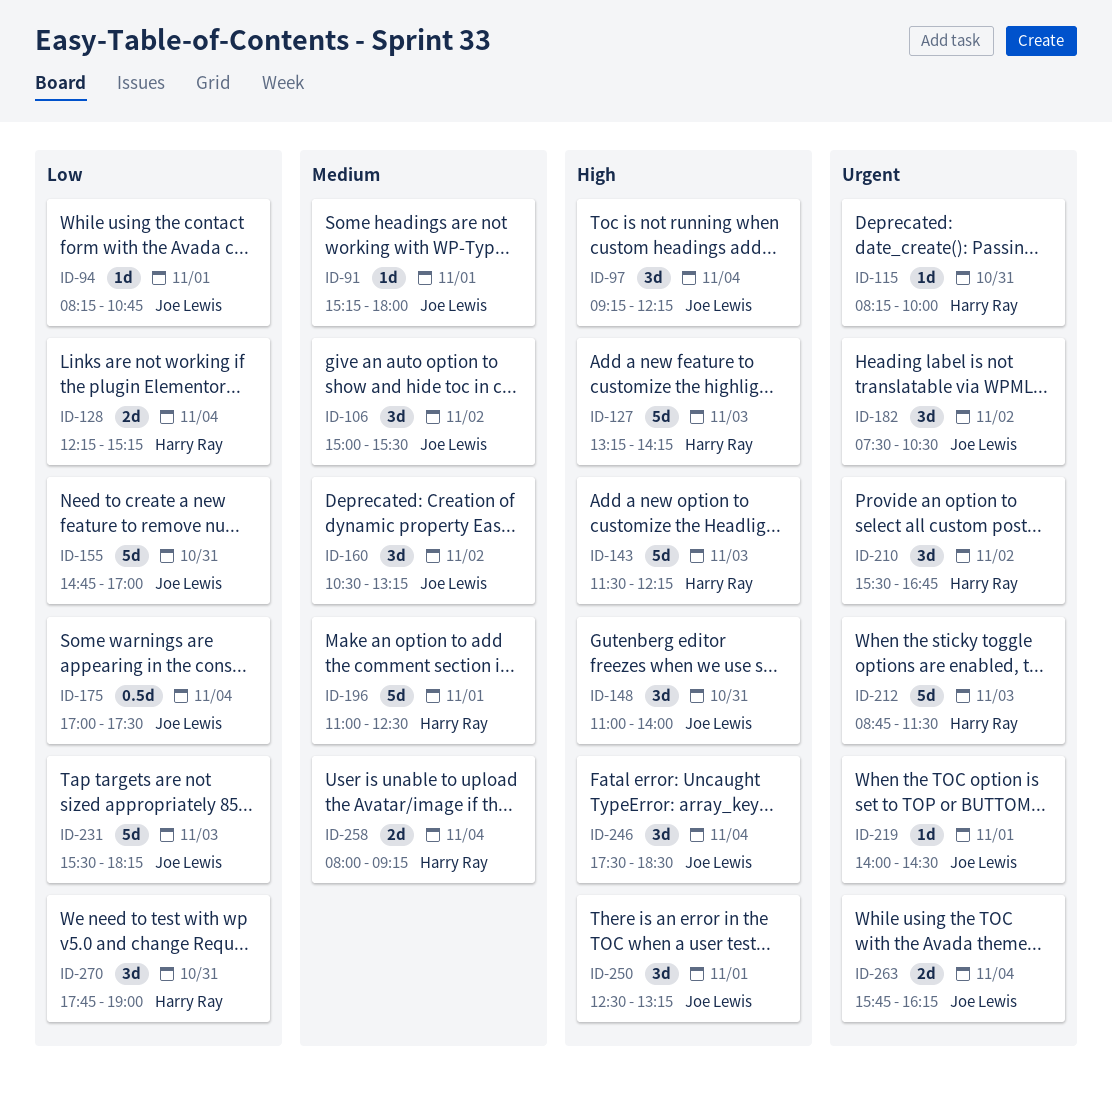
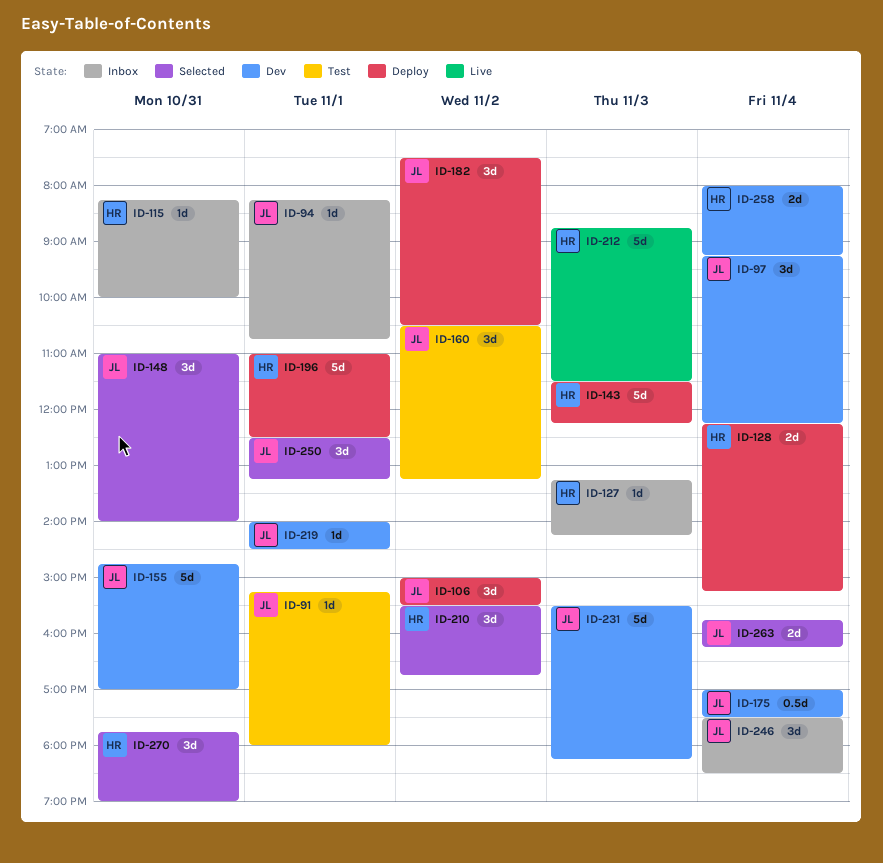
ID-127, estimate: 5d -> 1d

